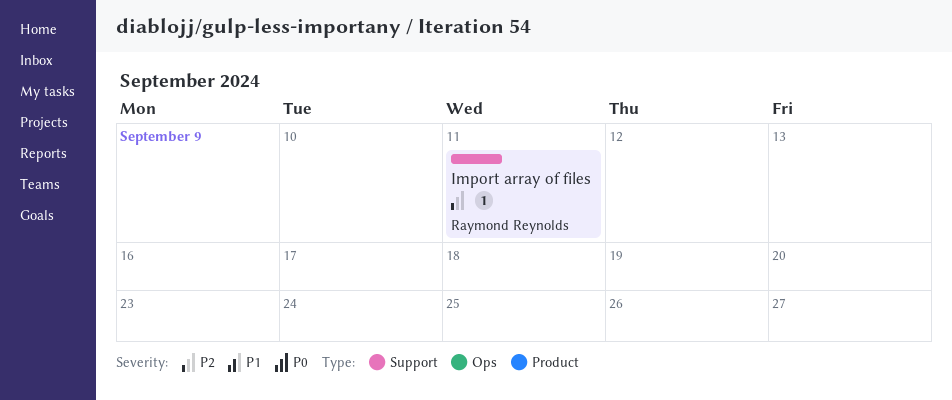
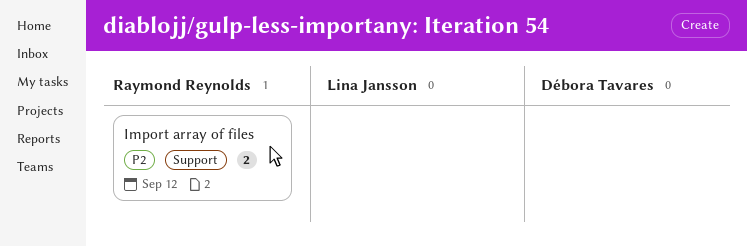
Import array of files, estimate: 1 -> 2
Import array of files, due: Sep 11 -> Sep 12

